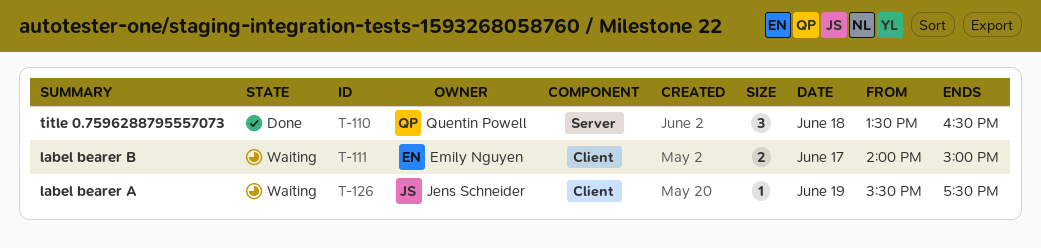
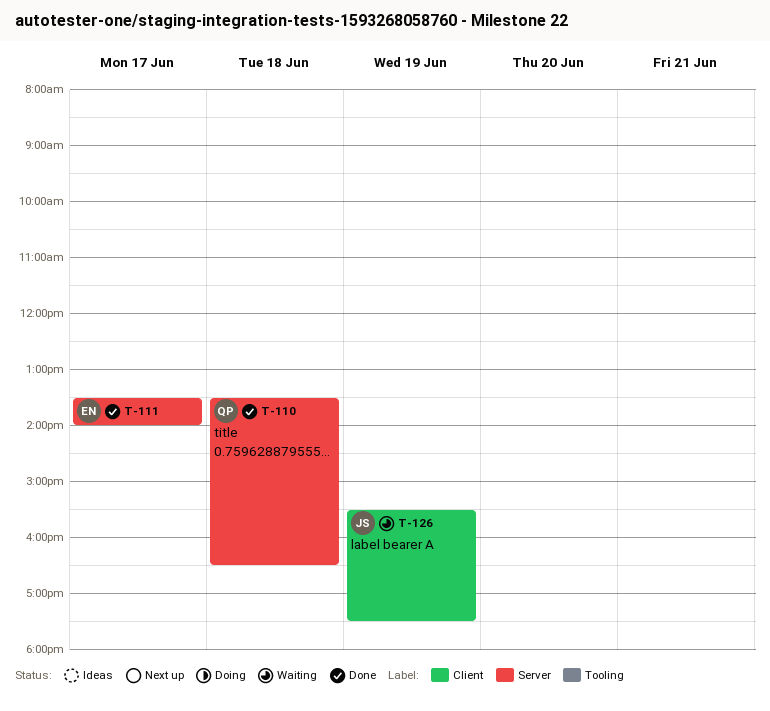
T-111, status: Waiting -> Done
T-111, label: Client -> Server
T-111, begins: 14:00 -> 13:30
T-111, ends: 15:00 -> 14:00

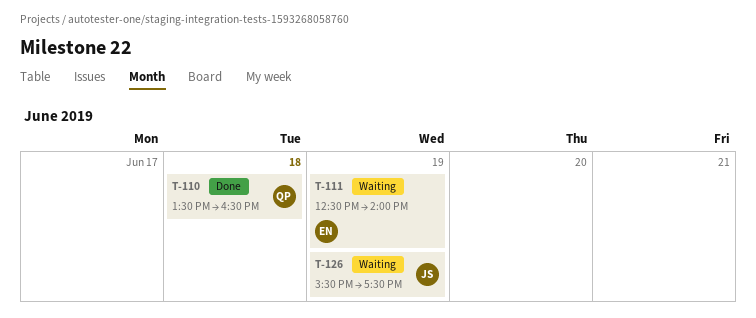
T-111, status: Done -> Waiting
T-111, day: Jun 17 -> Jun 19
T-111, begins: 13:30 -> 12:30

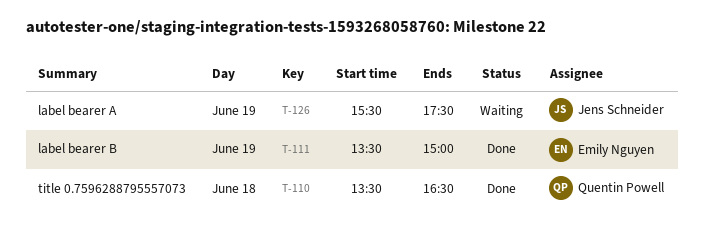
T-111, status: Waiting -> Done
T-111, begins: 12:30 -> 13:30
T-111, ends: 14:00 -> 15:00

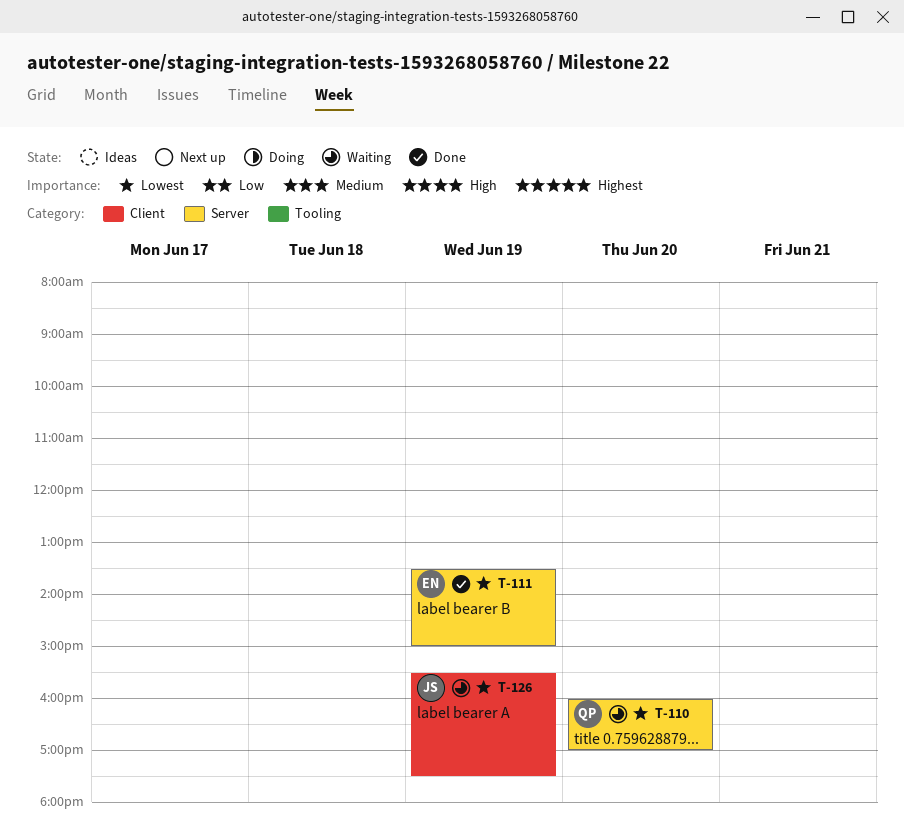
T-110, status: Done -> Waiting
T-110, day: Jun 18 -> Jun 20
T-110, begins: 13:30 -> 16:00
T-110, ends: 16:30 -> 17:00

